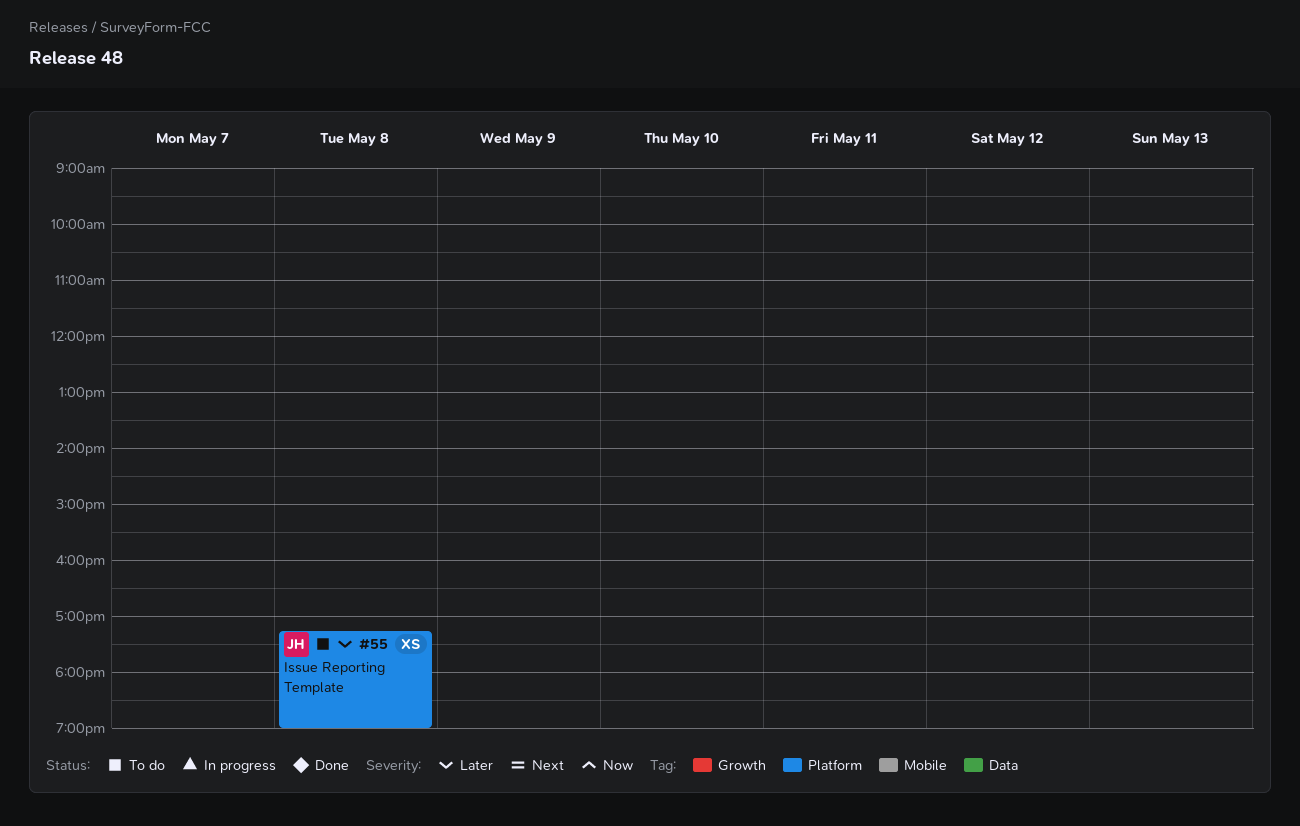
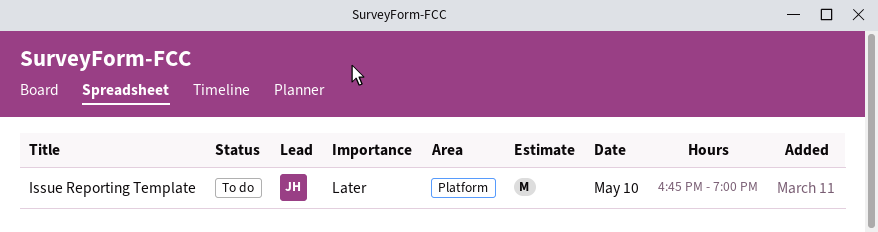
Issue Reporting Template, estimate: XS -> M
Issue Reporting Template, day: May 8 -> May 10
Issue Reporting Template, begins: 17:15 -> 16:45

